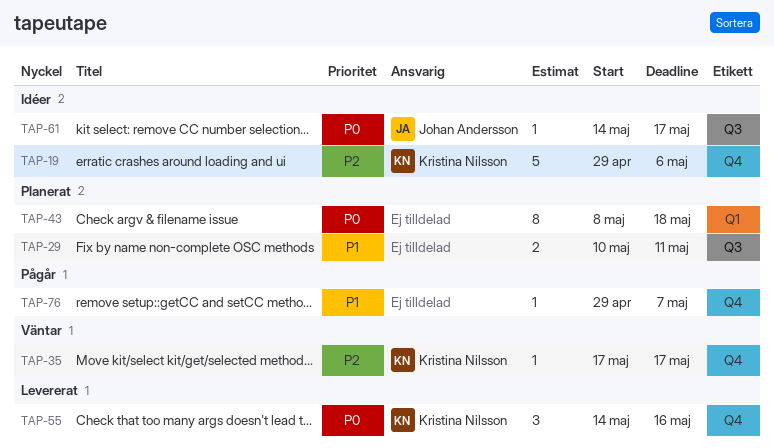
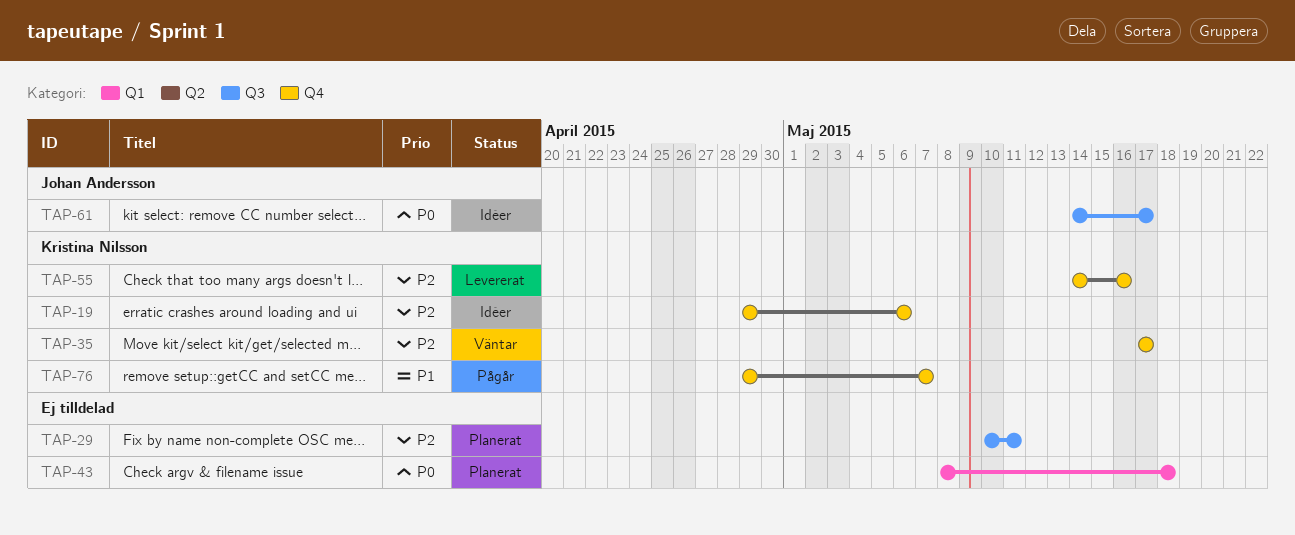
TAP-29, priority: P1 -> P2
TAP-55, priority: P0 -> P2
TAP-76, owner: none -> Kristina Nilsson

